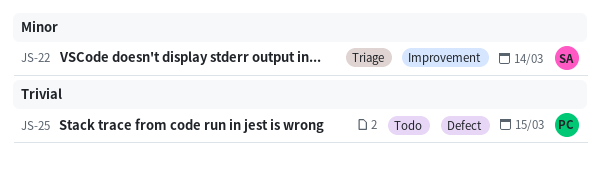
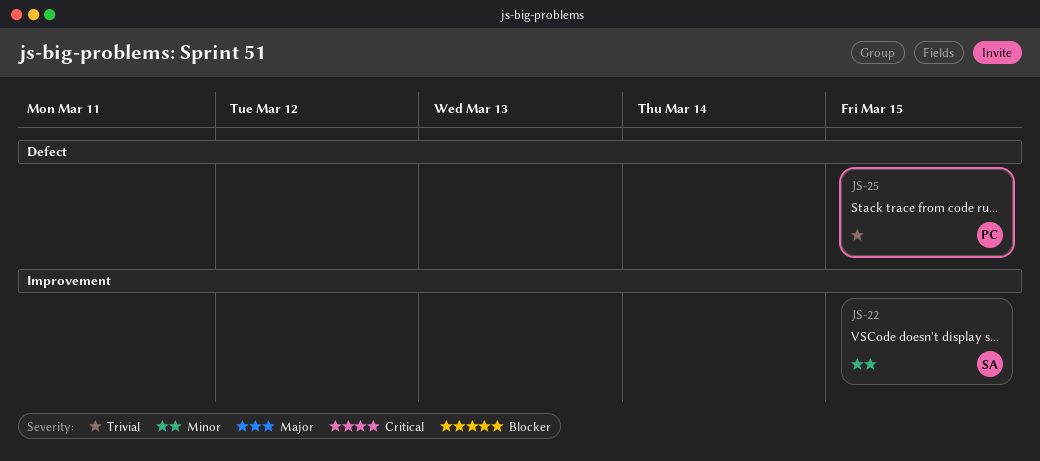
JS-22, due: Mar 14 -> Mar 15

